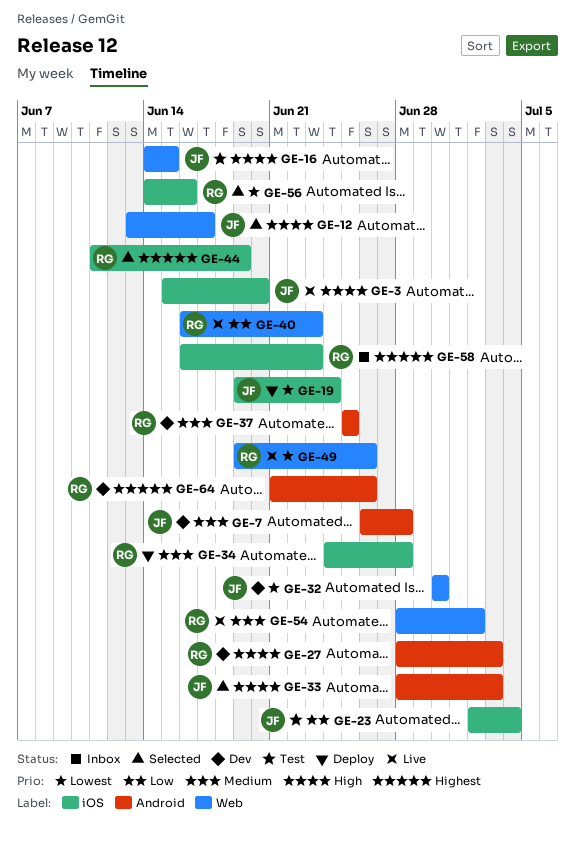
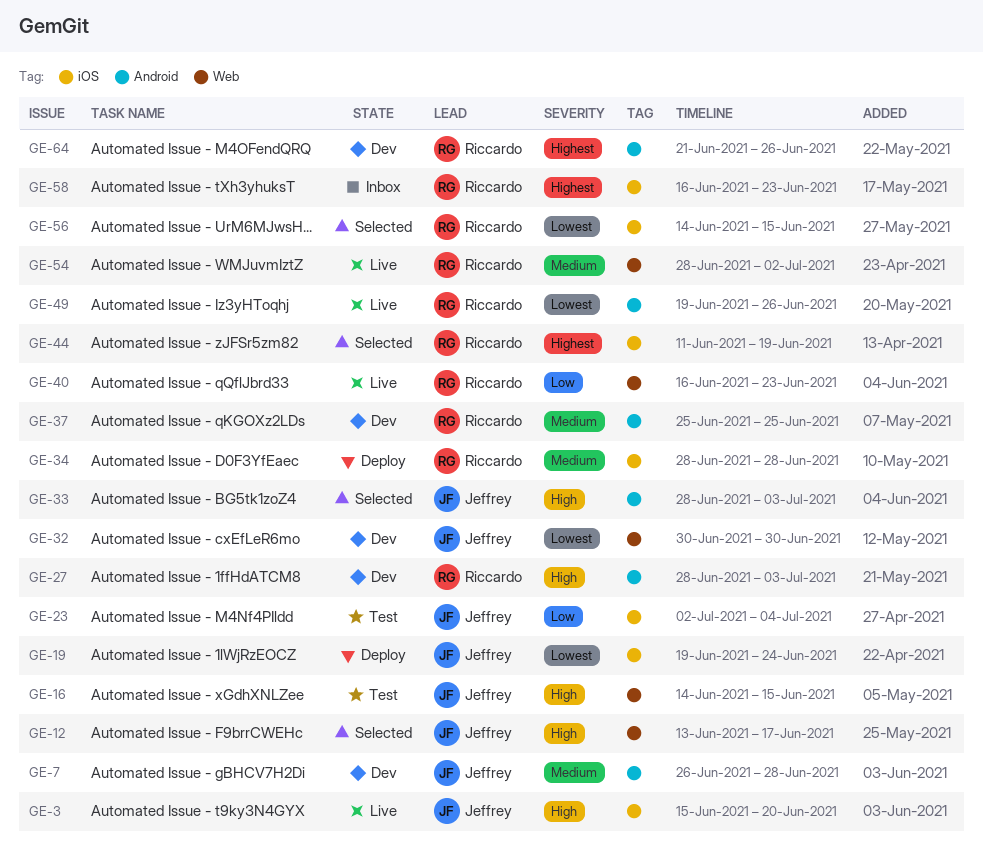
GE-34, start: Jun 24 -> Jun 28
GE-49, label: Web -> Android
GE-56, due: Jun 16 -> Jun 15

